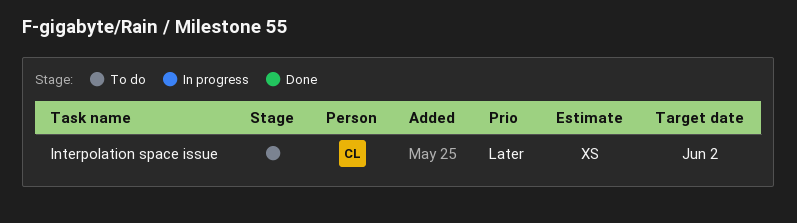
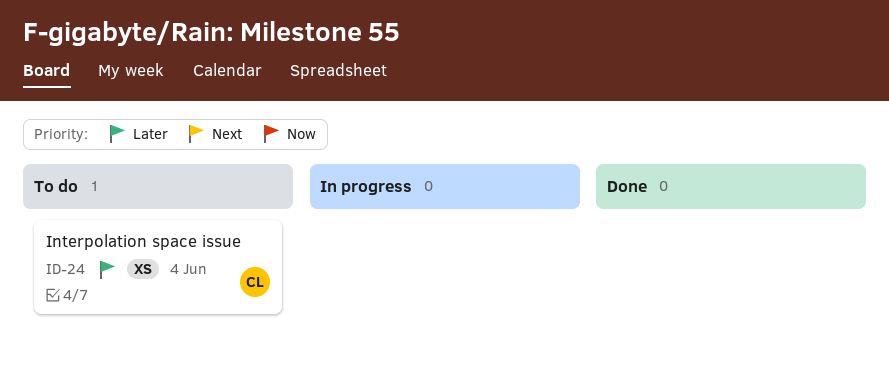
Interpolation space issue, due: Jun 2 -> Jun 4

